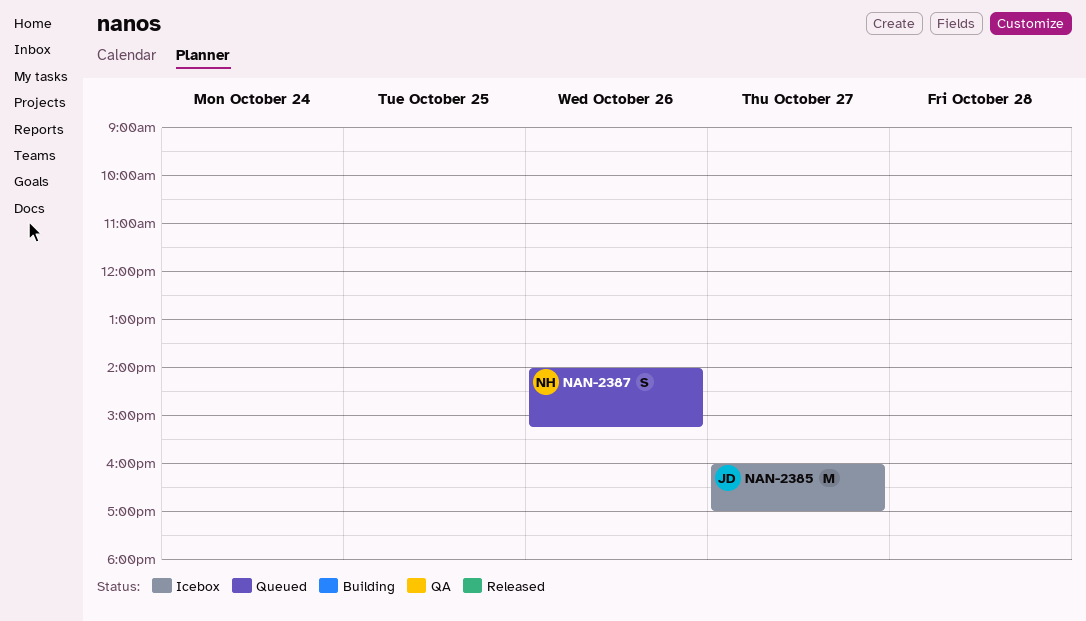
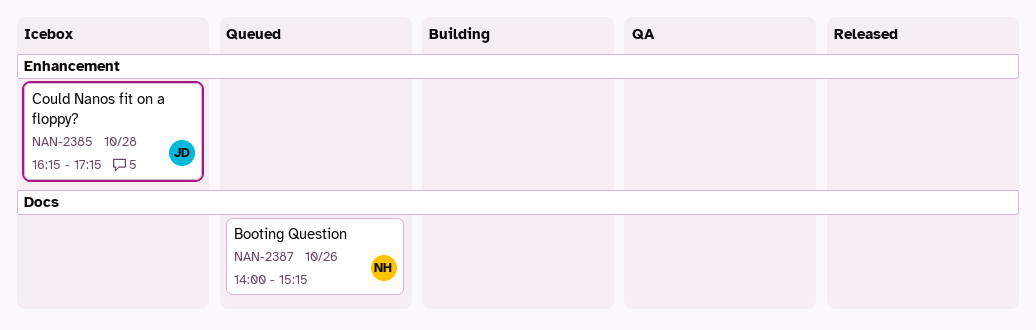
NAN-2385, day: Oct 27 -> Oct 28
NAN-2385, begins: 16:00 -> 16:15
NAN-2385, ends: 17:00 -> 17:15

